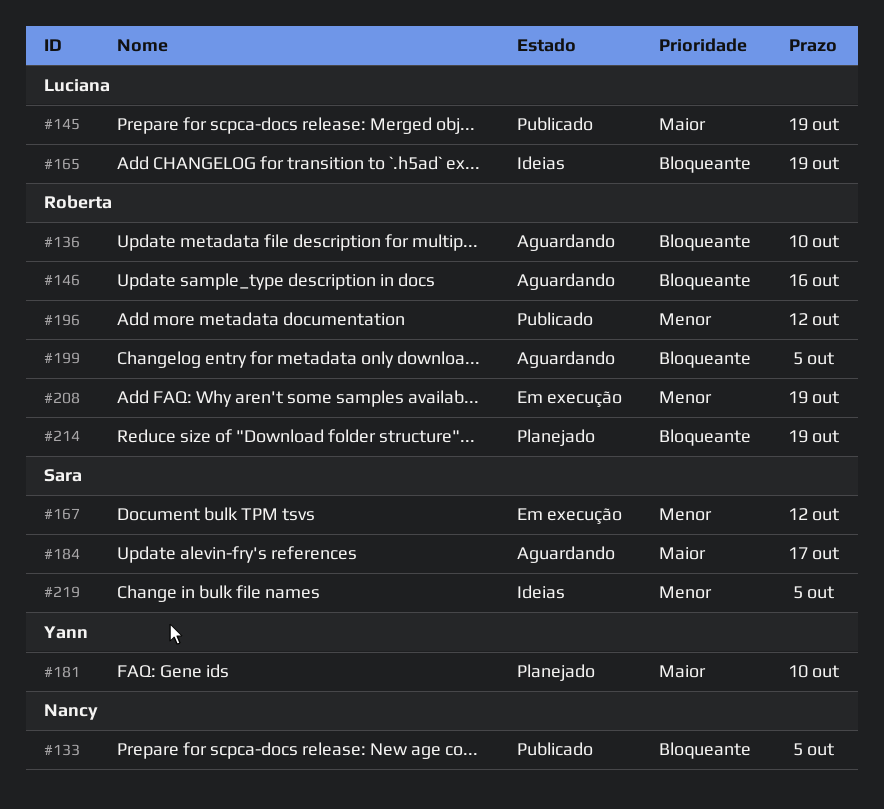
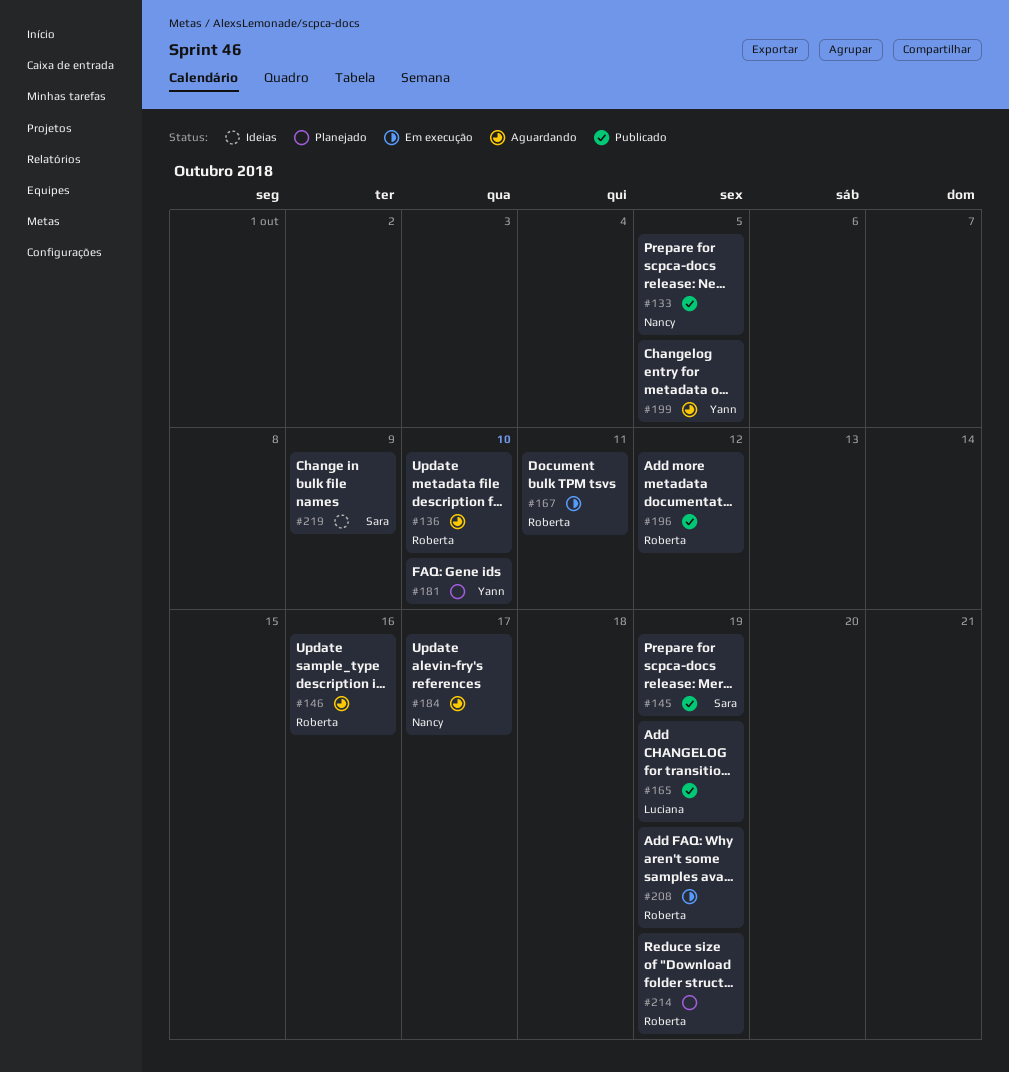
#145, owner: Luciana -> Sara
#165, status: Ideias -> Publicado
#167, owner: Sara -> Roberta
#167, due: Oct 12 -> Oct 11
#184, owner: Sara -> Nancy
#199, owner: Roberta -> Yann
#219, due: Oct 5 -> Oct 9

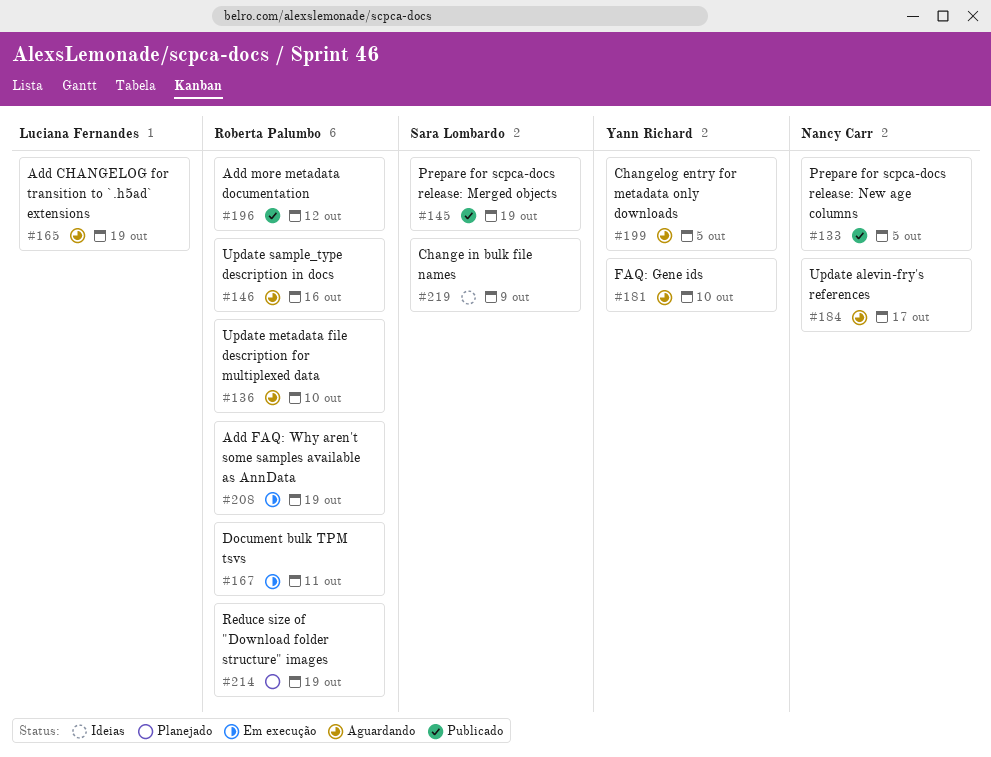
#165, status: Publicado -> Aguardando
#181, status: Planejado -> Aguardando

